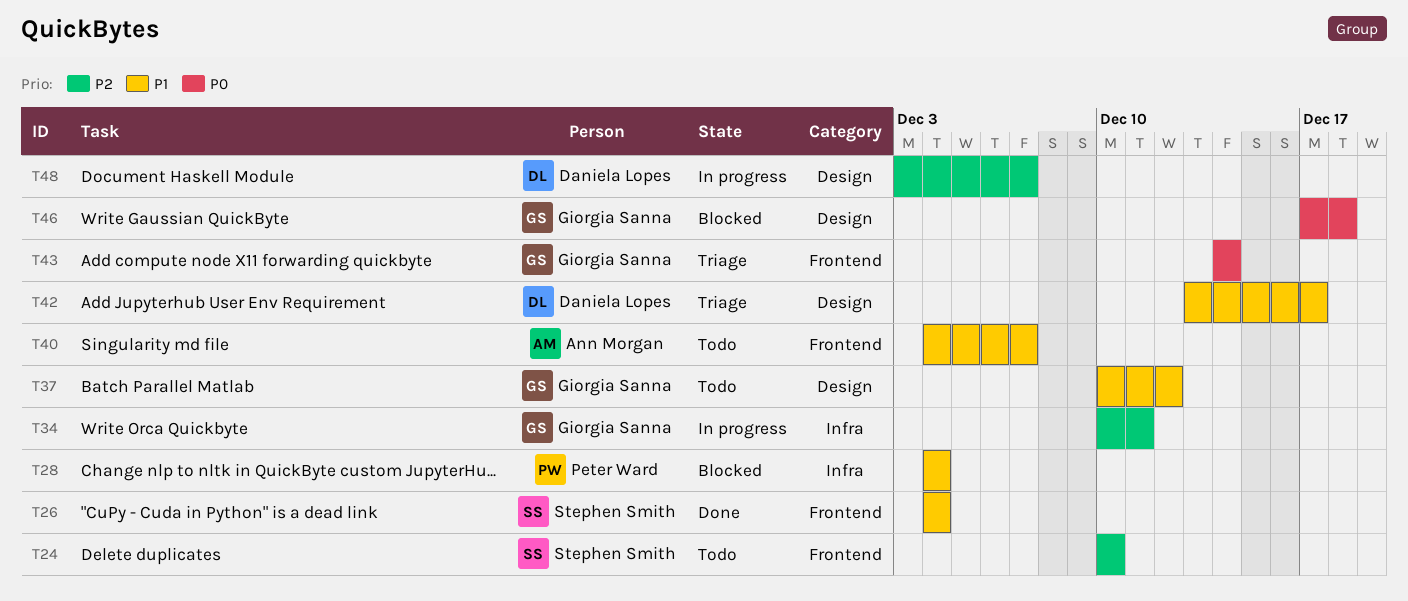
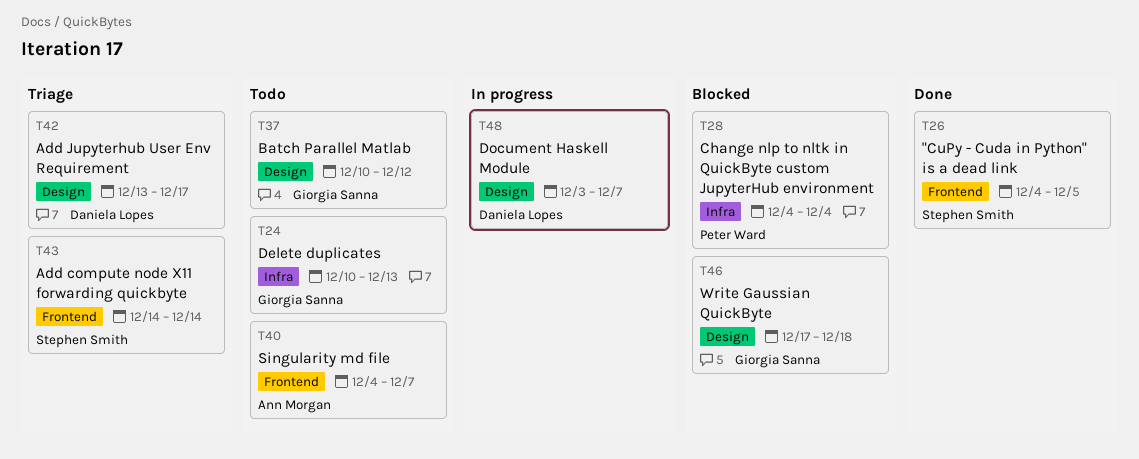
T24, owner: Stephen Smith -> Giorgia Sanna
T24, label: Frontend -> Infra
T24, due: Dec 10 -> Dec 13
T26, due: Dec 4 -> Dec 5
T34: present -> none
T43, owner: Giorgia Sanna -> Stephen Smith

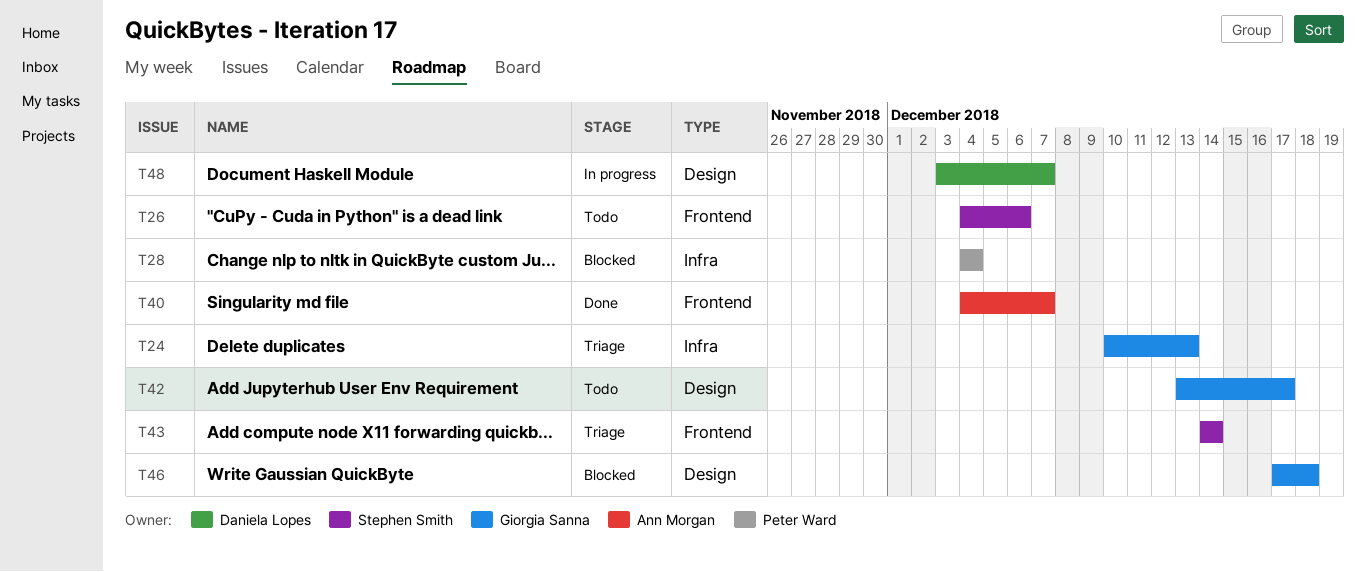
T24, status: Todo -> Triage
T26, status: Done -> Todo
T26, due: Dec 5 -> Dec 6
T37: present -> none
T40, status: Todo -> Done
T42, status: Triage -> Todo
T42, owner: Daniela Lopes -> Giorgia Sanna

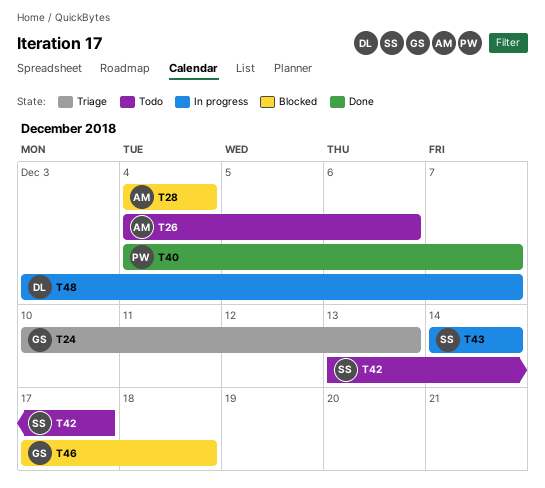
T26, owner: Stephen Smith -> Ann Morgan
T28, owner: Peter Ward -> Ann Morgan
T40, owner: Ann Morgan -> Peter Ward
T42, owner: Giorgia Sanna -> Stephen Smith
T43, status: Triage -> In progress

